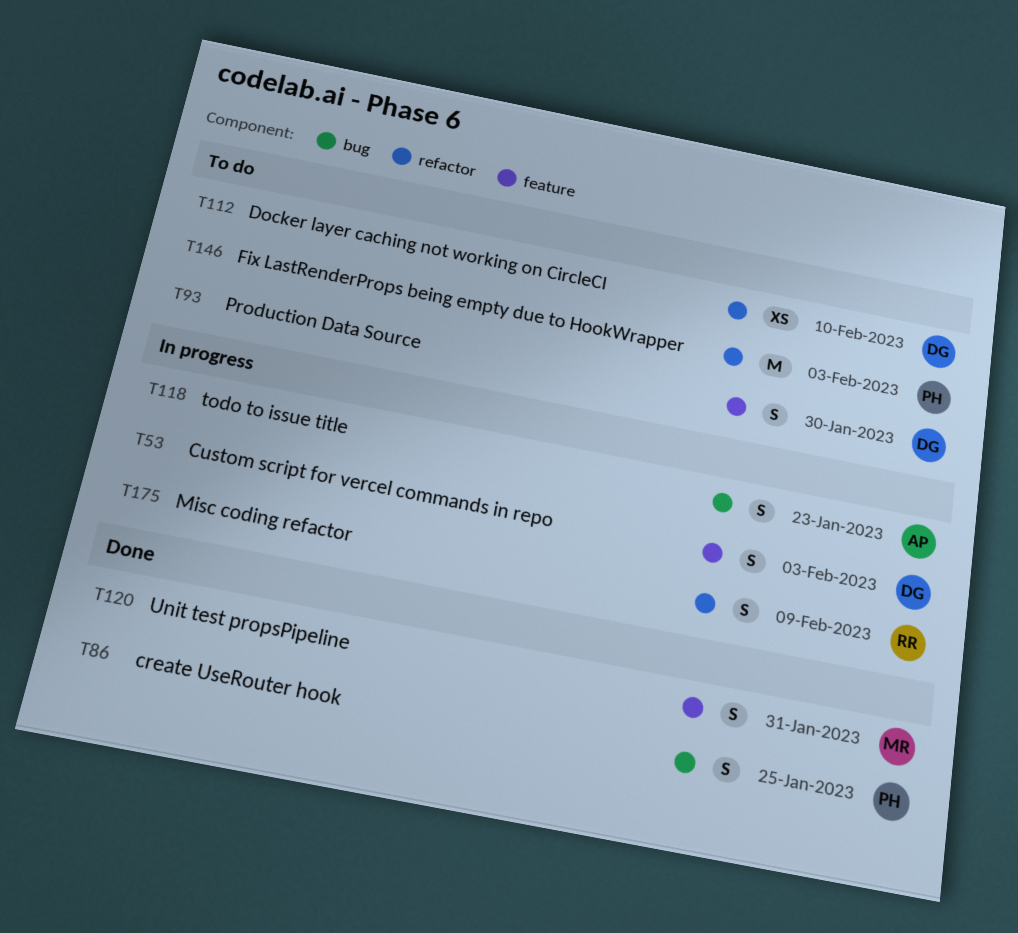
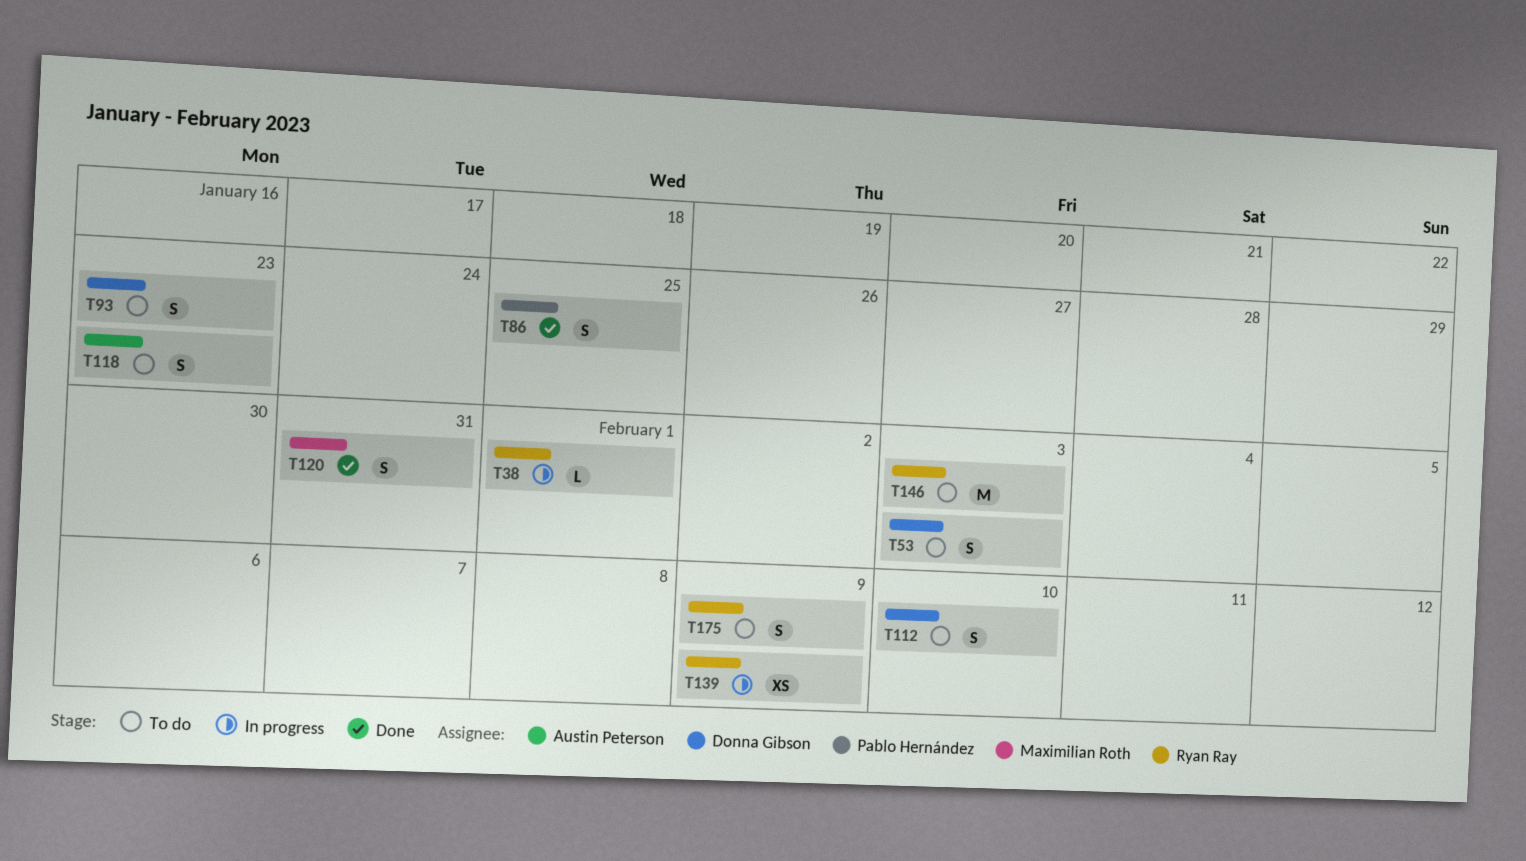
T38: none -> present
T53, status: In progress -> To do
T93, due: Jan 30 -> Jan 23
T112, estimate: XS -> S
T118, status: In progress -> To do
T139: none -> present
T146, owner: Pablo Hernández -> Ryan Ray
T175, status: In progress -> To do

